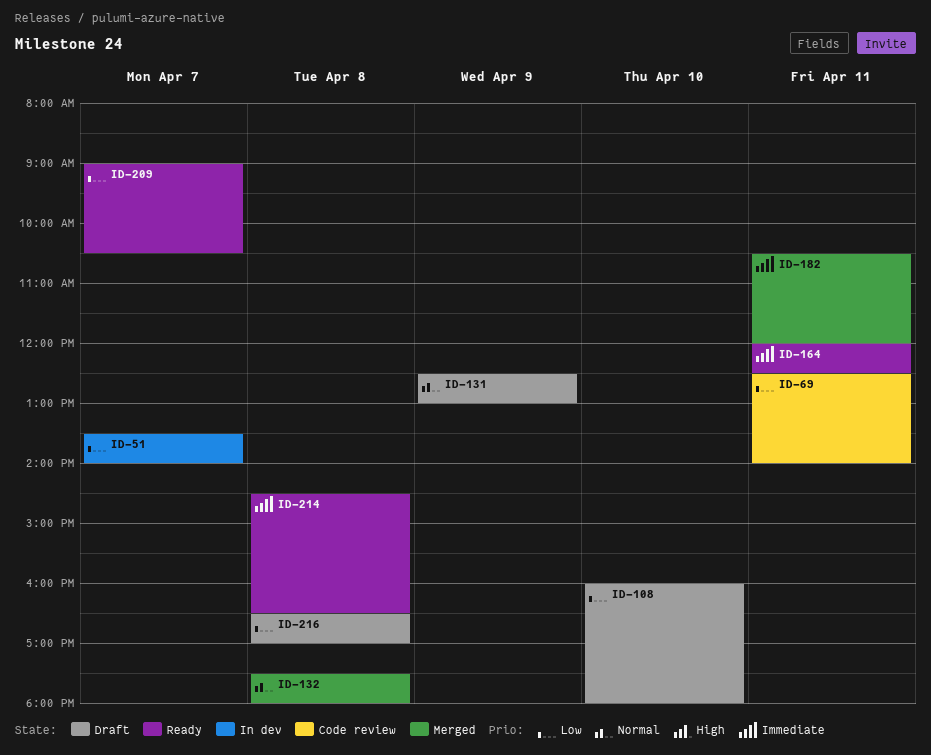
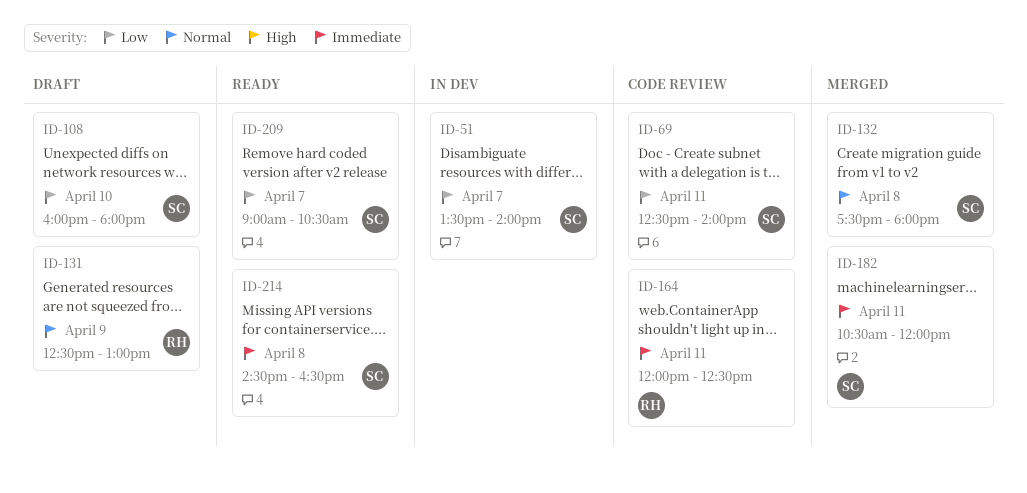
ID-164, status: Ready -> Code review
ID-216: present -> none

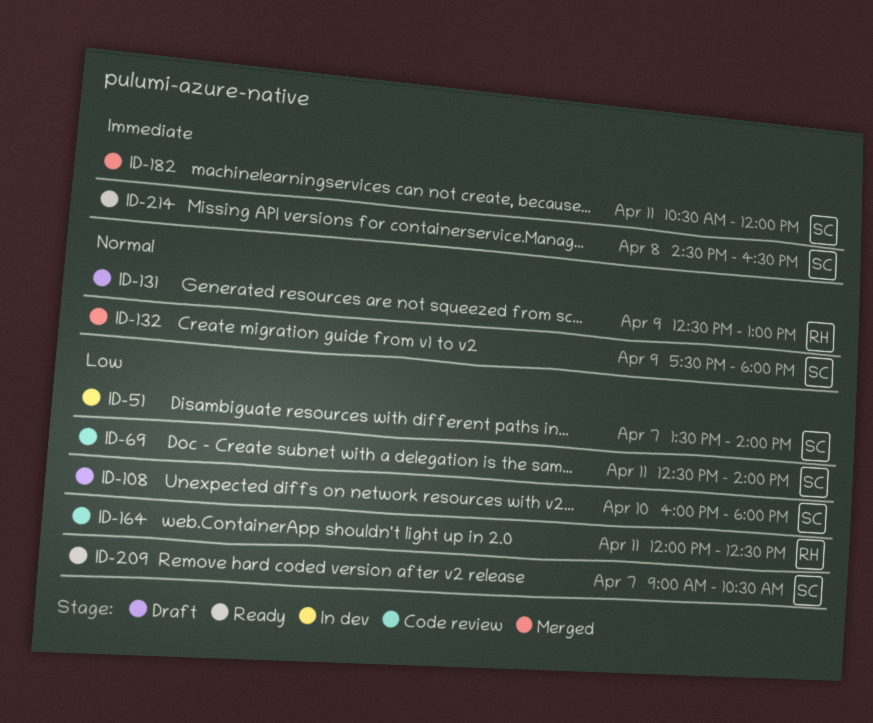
ID-132, day: Apr 8 -> Apr 9
ID-164, priority: Immediate -> Low

